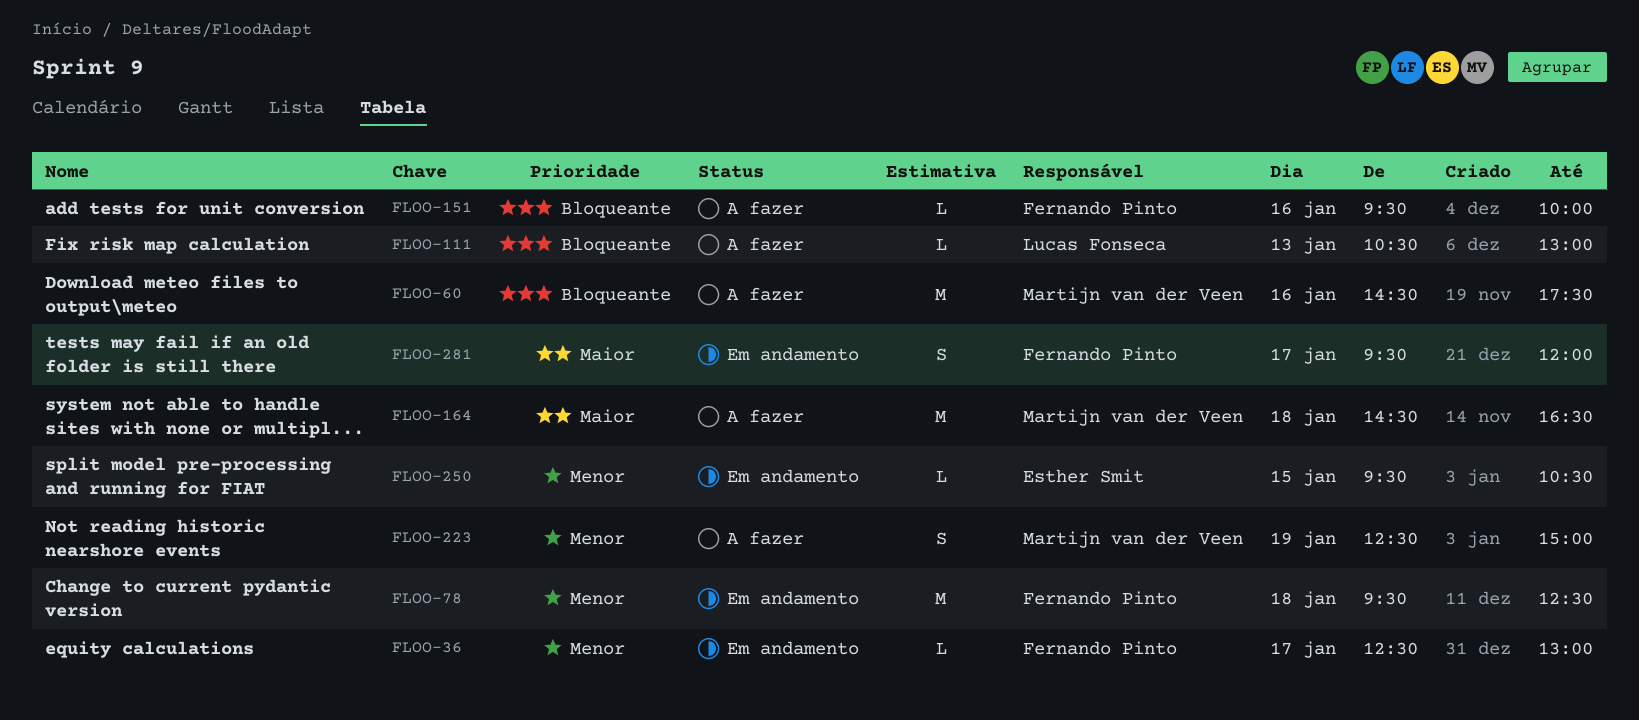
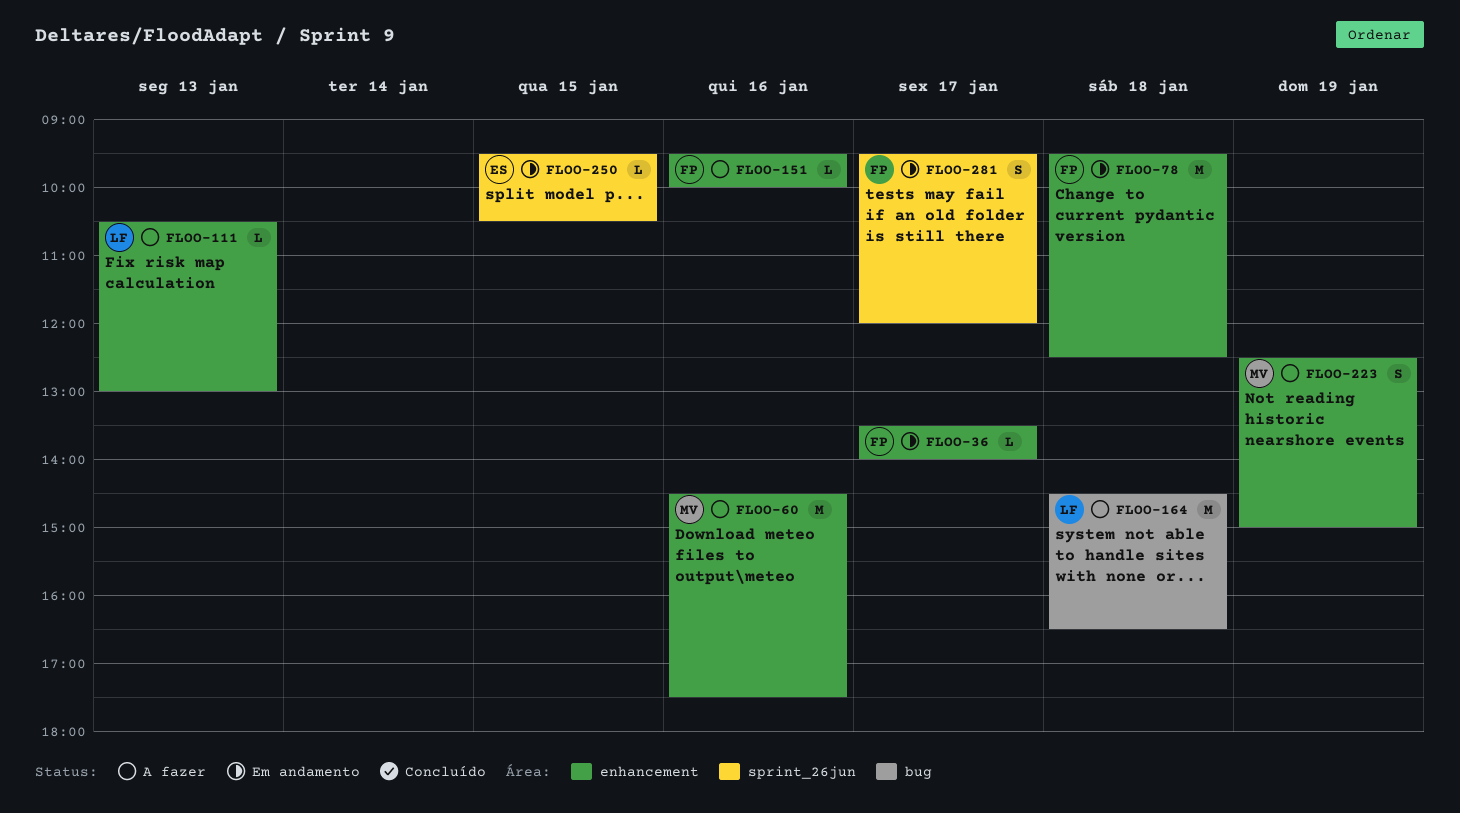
FLOO-36, begins: 12:30 -> 13:30
FLOO-36, ends: 13:00 -> 14:00
FLOO-164, owner: Martijn van der Veen -> Lucas Fonseca

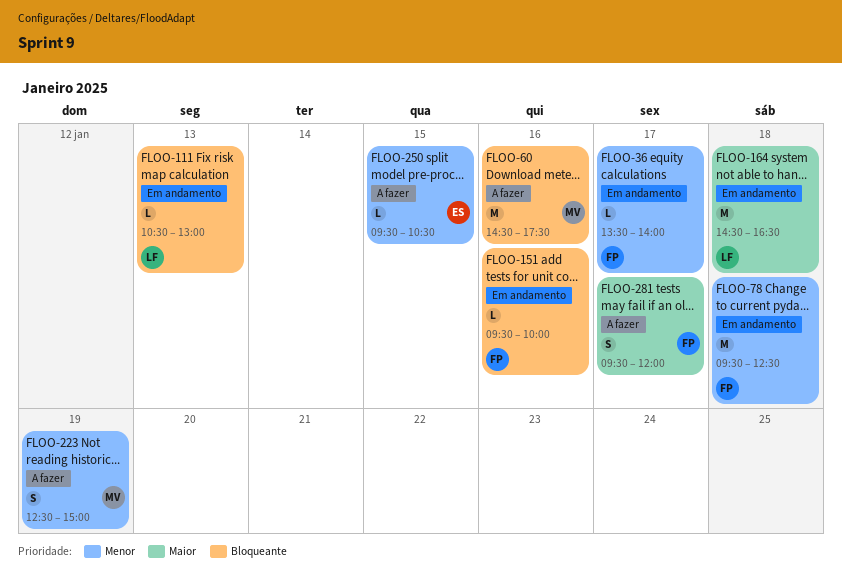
FLOO-111, status: A fazer -> Em andamento
FLOO-151, status: A fazer -> Em andamento
FLOO-164, status: A fazer -> Em andamento
FLOO-250, status: Em andamento -> A fazer
FLOO-281, status: Em andamento -> A fazer

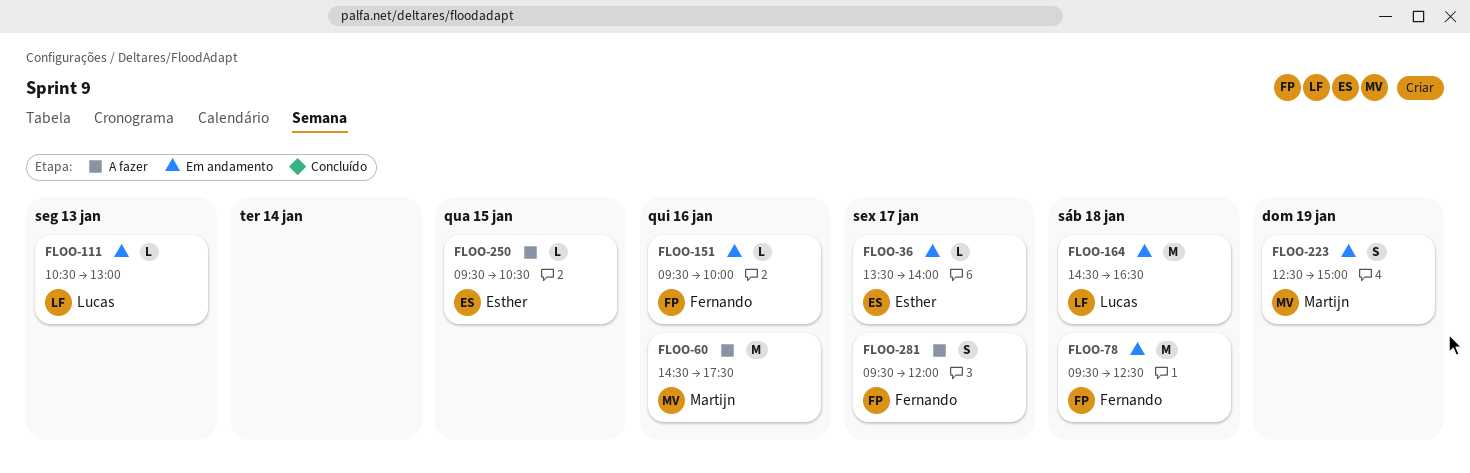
FLOO-36, owner: Fernando -> Esther
FLOO-223, status: A fazer -> Em andamento

